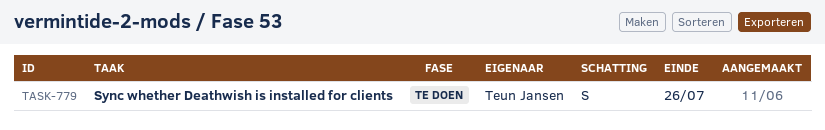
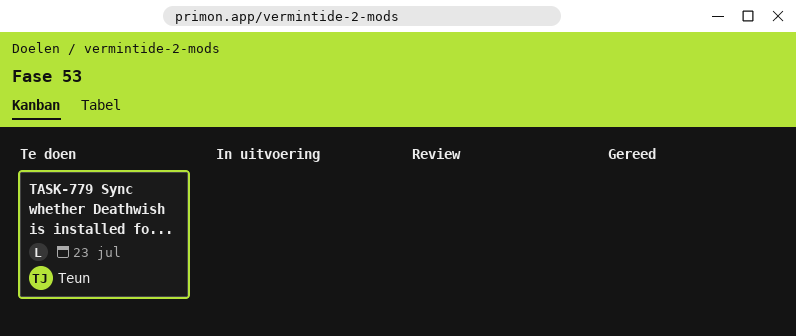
TASK-779, estimate: S -> L
TASK-779, due: Jul 26 -> Jul 23

